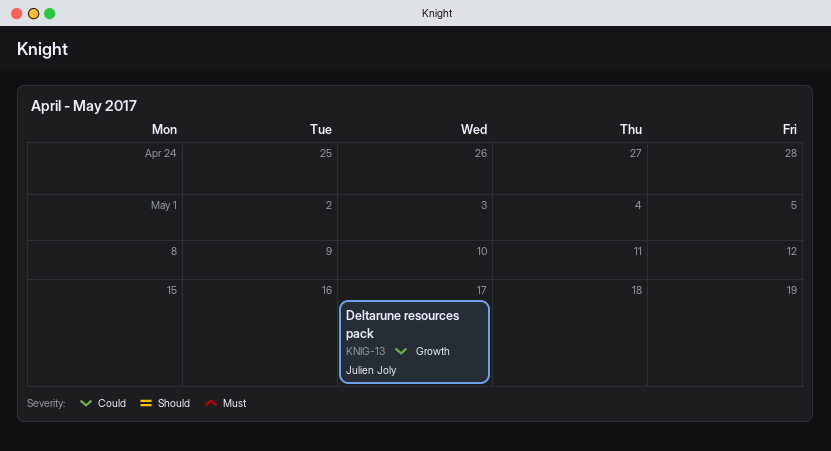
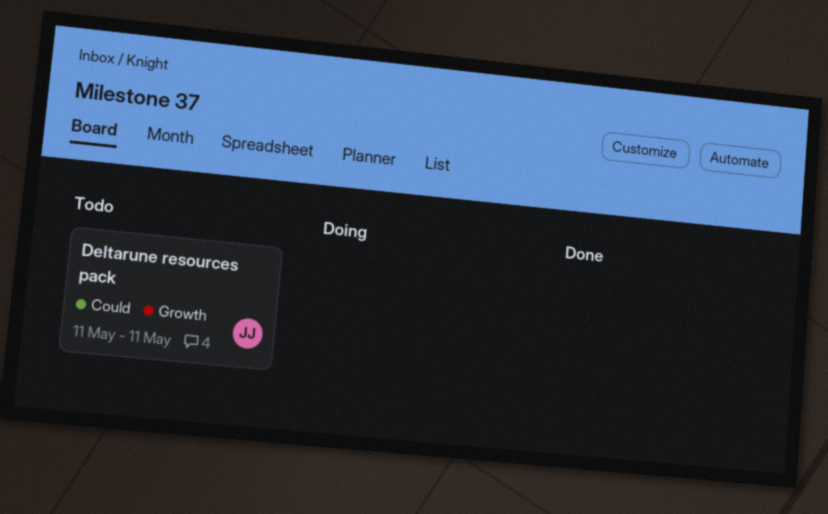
Deltarune resources pack, due: May 17 -> May 11

